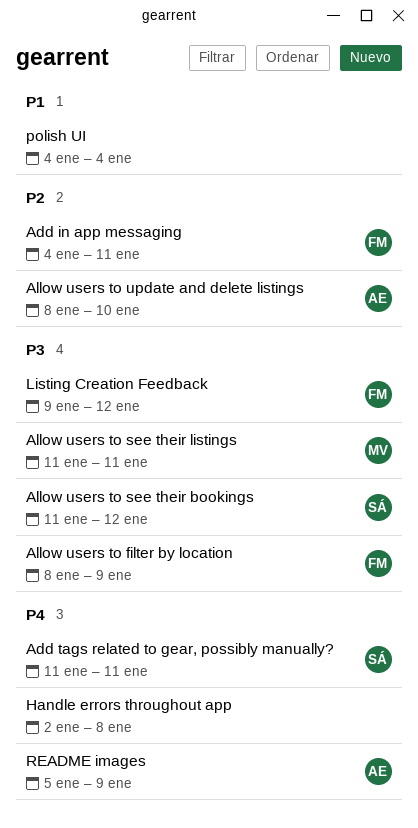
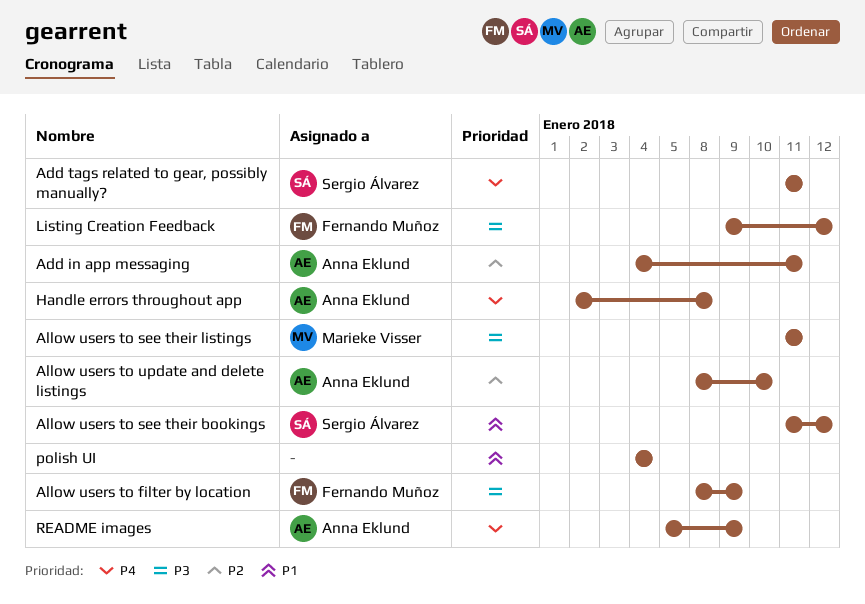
Add in app messaging, owner: Fernando Muñoz -> Anna Eklund
Allow users to see their bookings, priority: P3 -> P1
Handle errors throughout app, owner: none -> Anna Eklund

